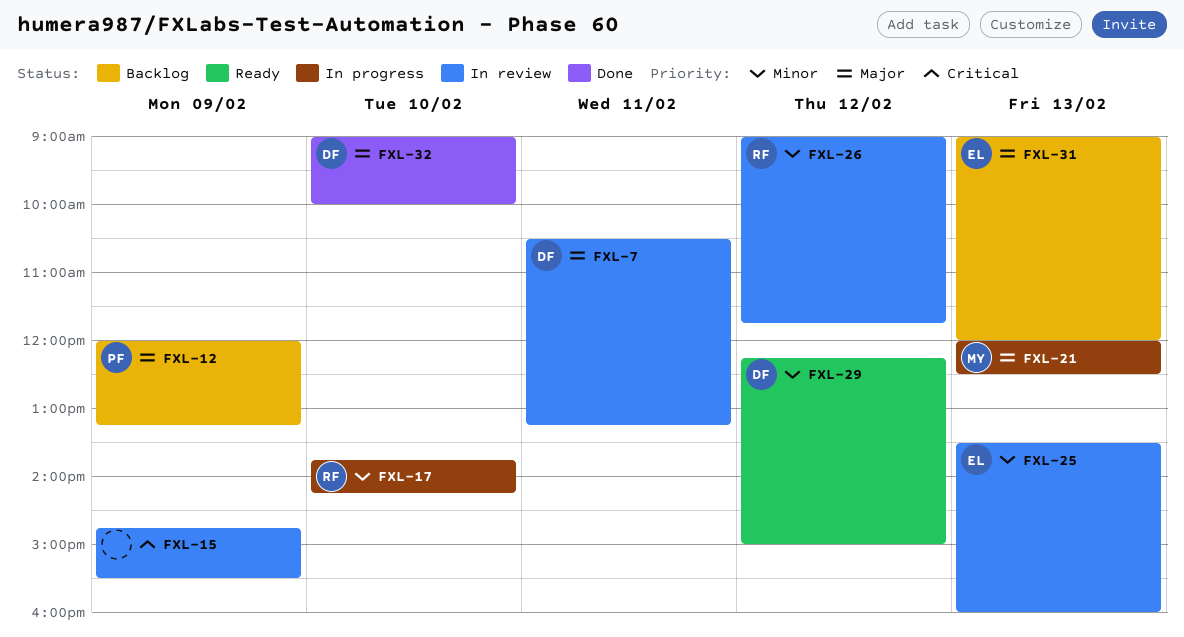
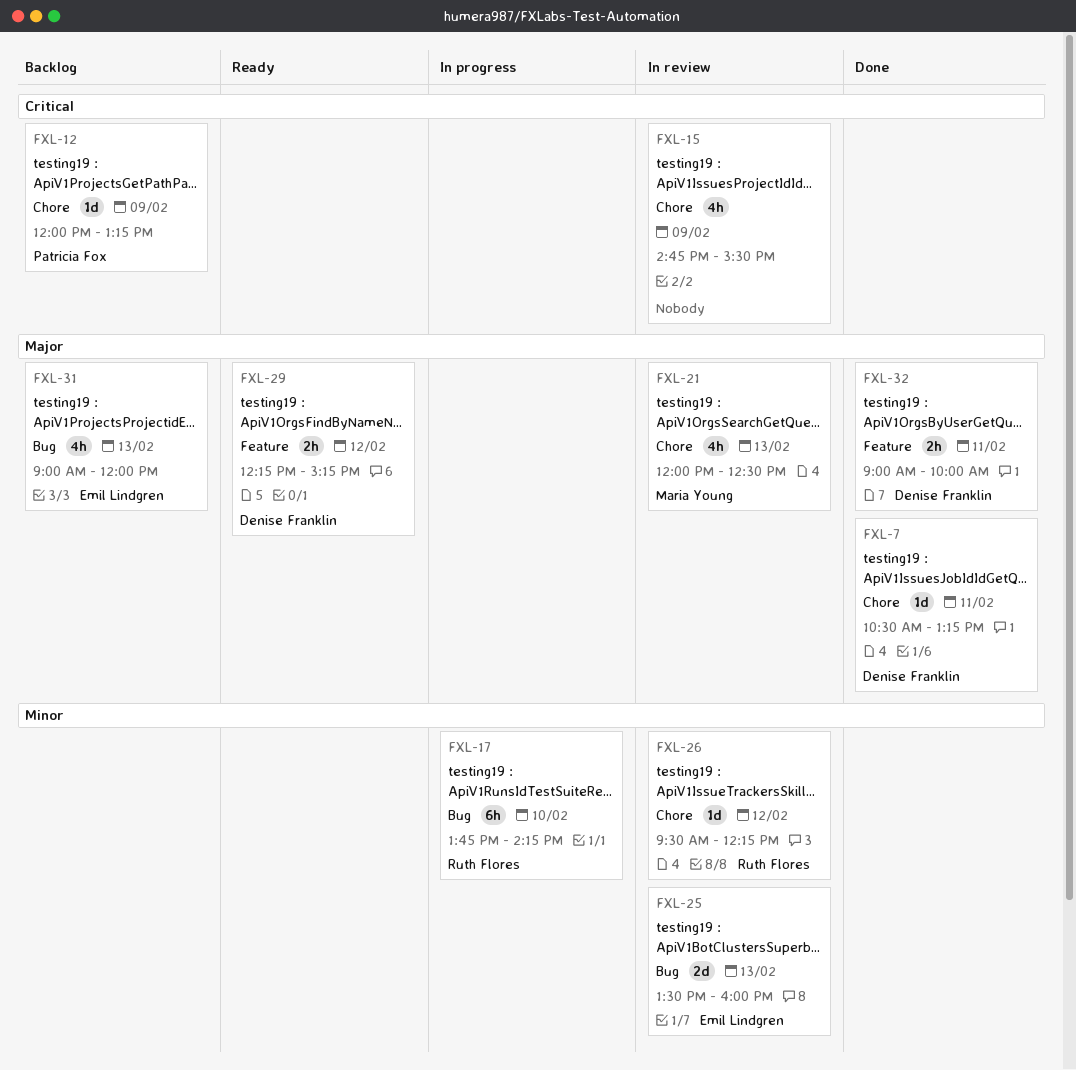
FXL-7, status: In review -> Done
FXL-12, priority: Major -> Critical
FXL-21, status: In progress -> In review
FXL-26, begins: 09:00 -> 09:30
FXL-26, ends: 11:45 -> 12:15
FXL-29, priority: Minor -> Major
FXL-29, ends: 15:00 -> 15:15
FXL-32, day: Feb 10 -> Feb 11

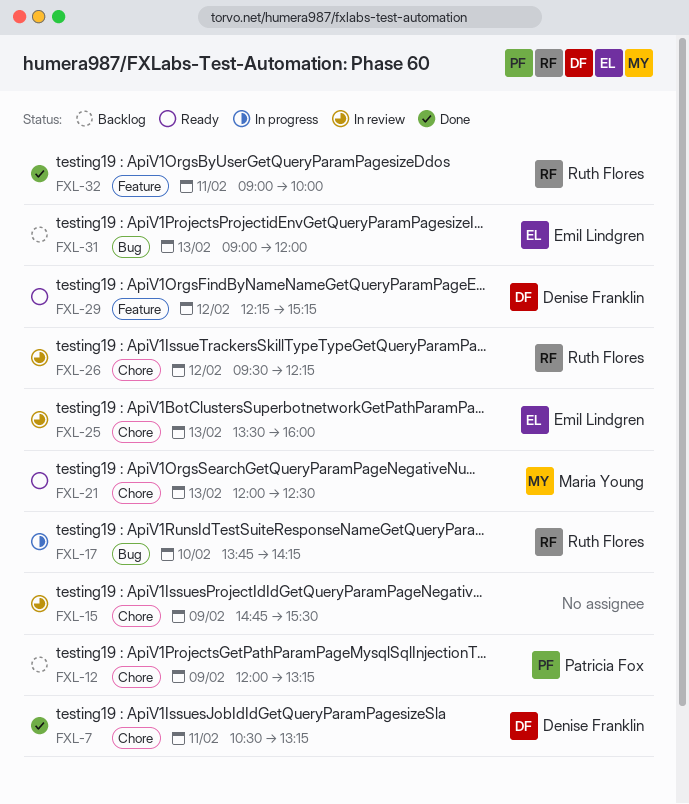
FXL-21, status: In review -> Ready
FXL-25, label: Bug -> Chore
FXL-32, owner: Denise Franklin -> Ruth Flores

